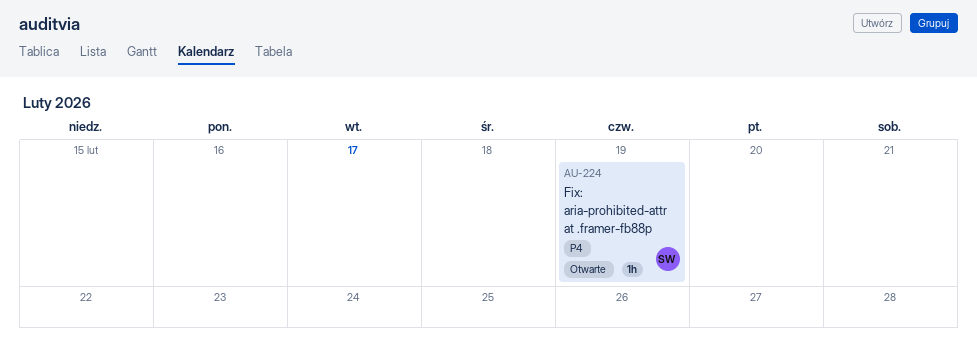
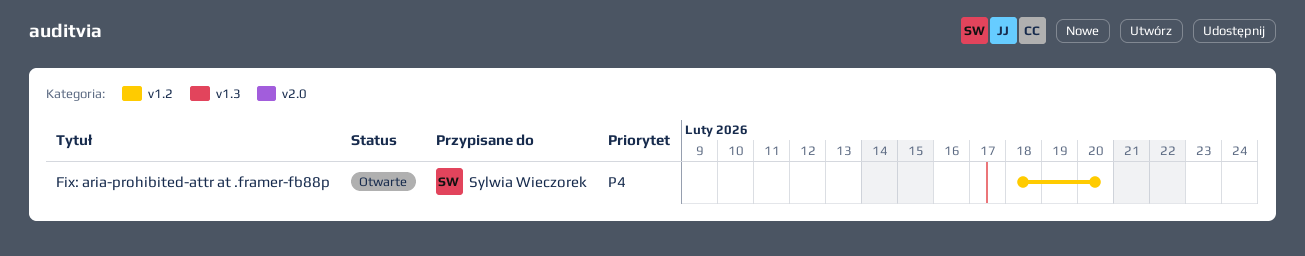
Fix: aria-prohibited-attr at .framer-fb88p, due: Feb 19 -> Feb 20

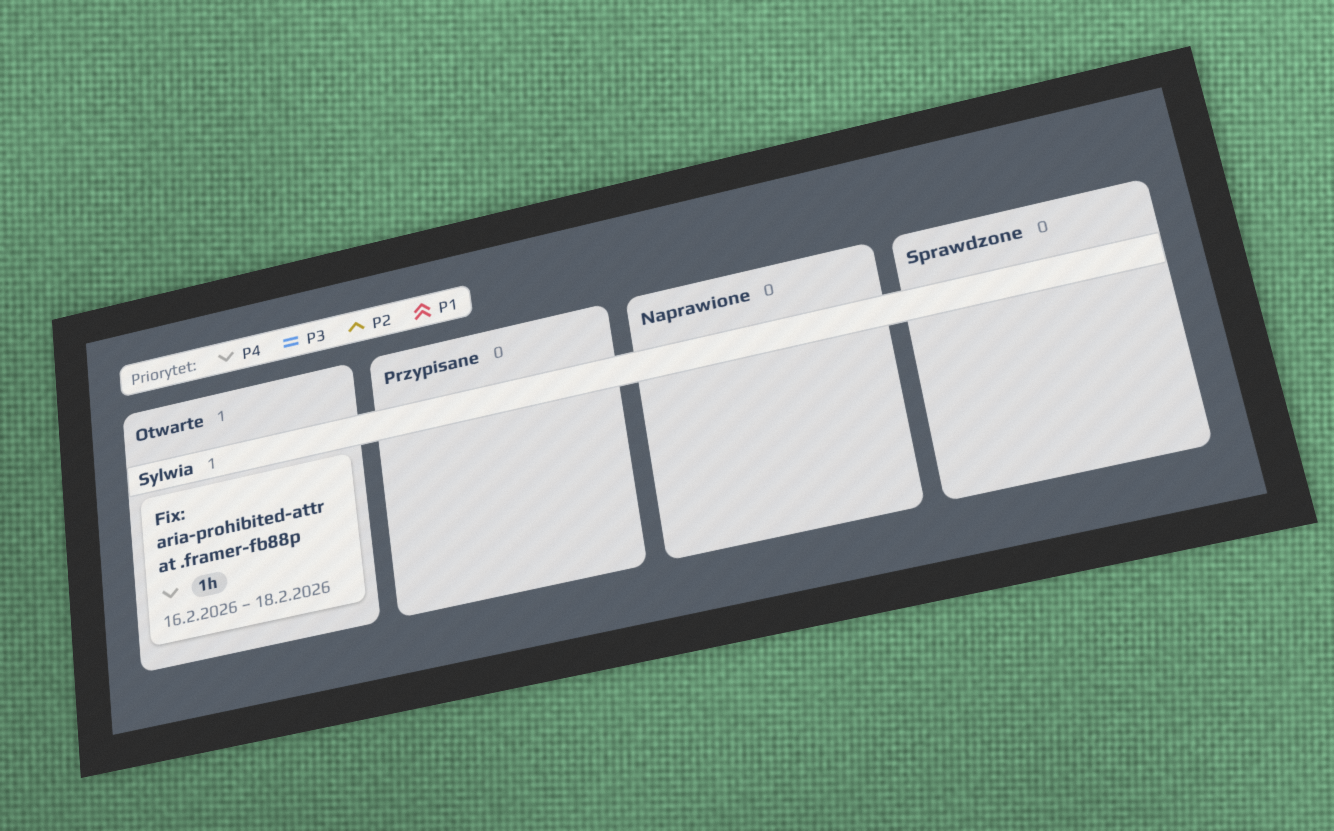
Fix: aria-prohibited-attr at .framer-fb88p, start: Feb 18 -> Feb 16
Fix: aria-prohibited-attr at .framer-fb88p, due: Feb 20 -> Feb 18

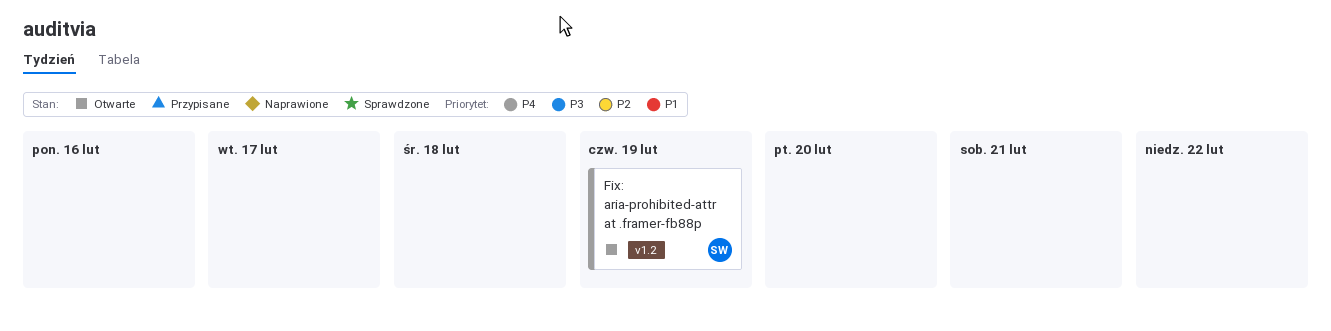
Fix: aria-prohibited-attr at .framer-fb88p, due: Feb 18 -> Feb 19

